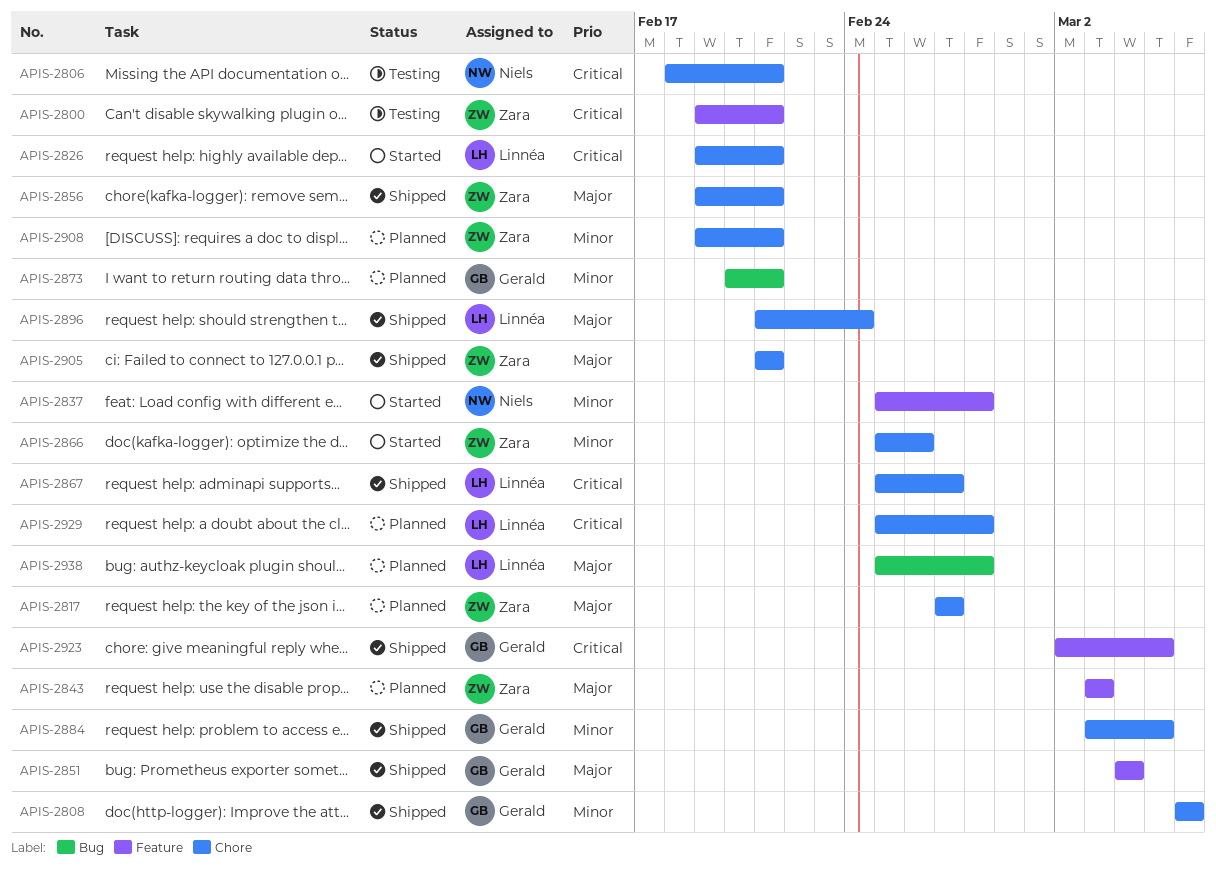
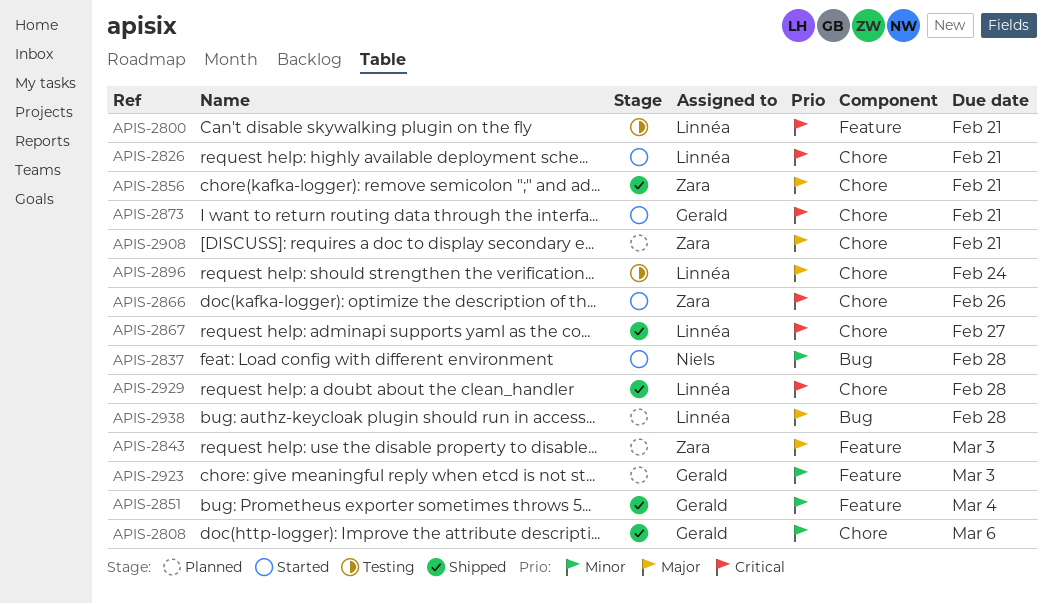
APIS-2800, owner: Zara -> Linnéa
APIS-2806: present -> none
APIS-2817: present -> none
APIS-2837, label: Feature -> Bug
APIS-2851, priority: Major -> Minor
APIS-2866, priority: Minor -> Critical
APIS-2873, status: Planned -> Started
APIS-2873, priority: Minor -> Critical
APIS-2873, label: Bug -> Chore
APIS-2884: present -> none
APIS-2896, status: Shipped -> Testing
APIS-2905: present -> none
APIS-2908, priority: Minor -> Major
APIS-2923, status: Shipped -> Planned
APIS-2923, priority: Critical -> Minor
APIS-2923, due: Mar 5 -> Mar 3
APIS-2929, status: Planned -> Shipped

